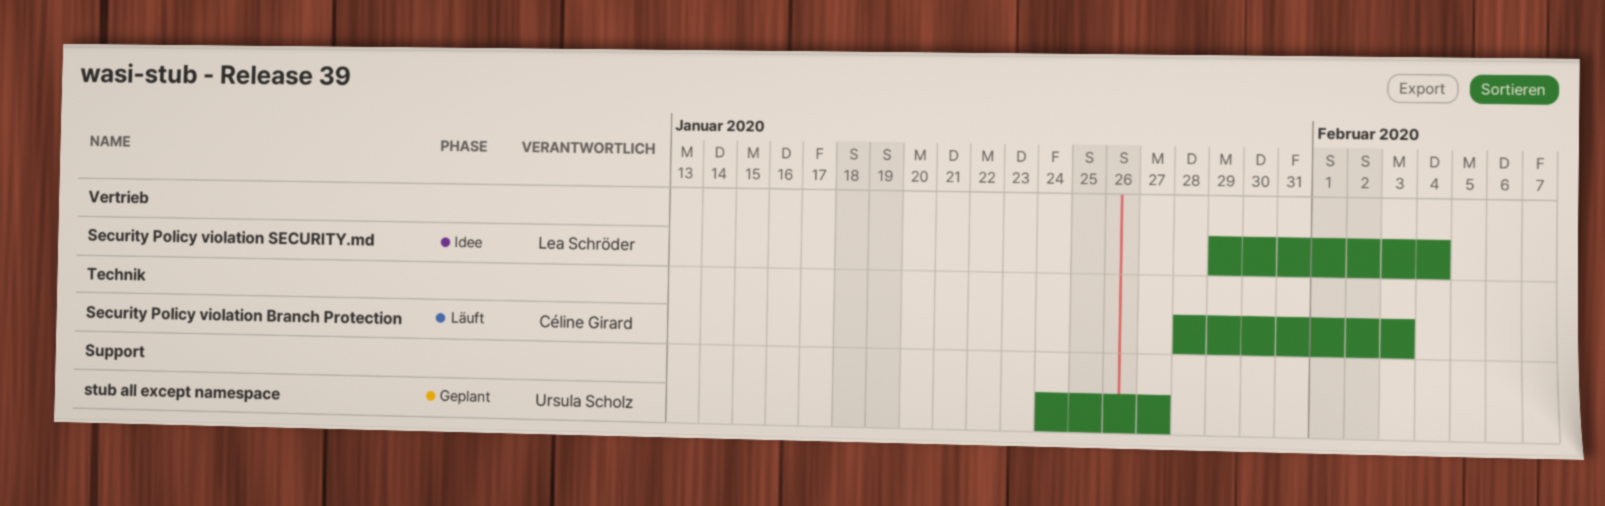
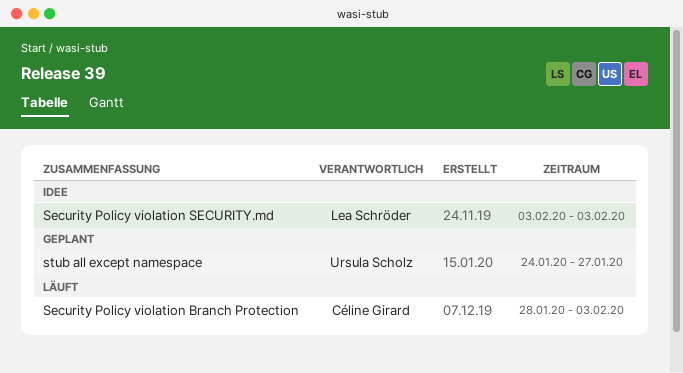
Security Policy violation SECURITY.md, start: Jan 29 -> Feb 3
Security Policy violation SECURITY.md, due: Feb 4 -> Feb 3

